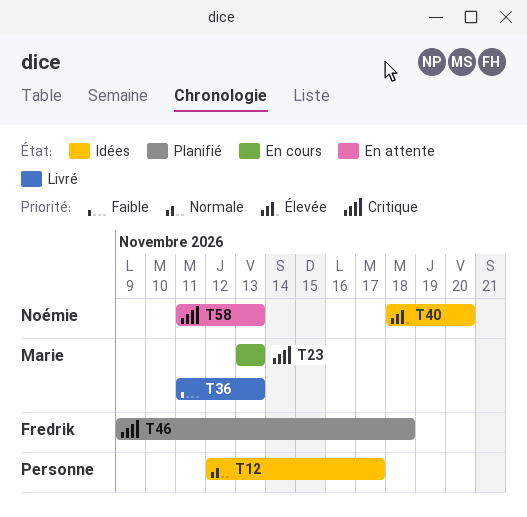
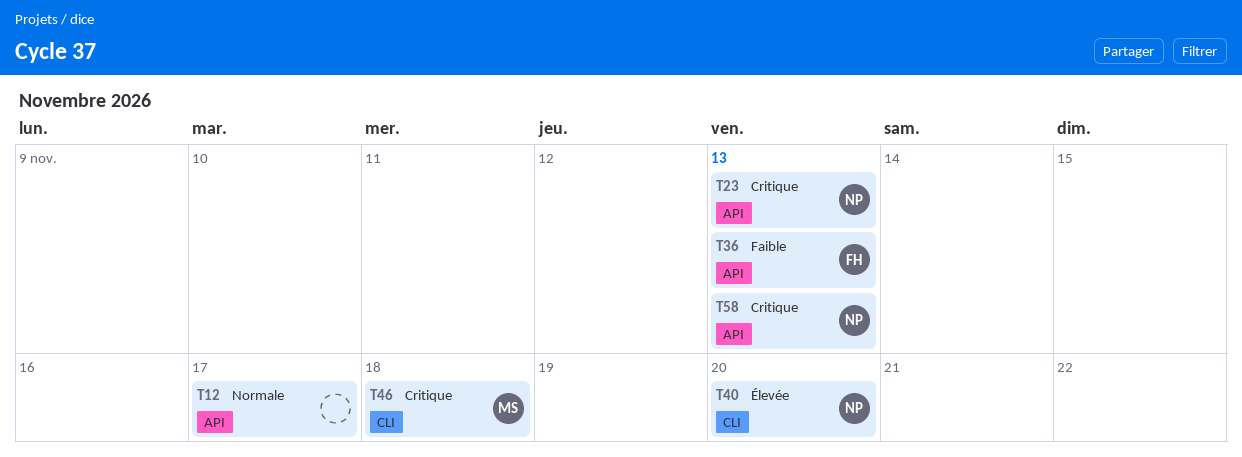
T23, owner: Marie -> Noémie
T36, owner: Marie -> Fredrik
T46, owner: Fredrik -> Marie

